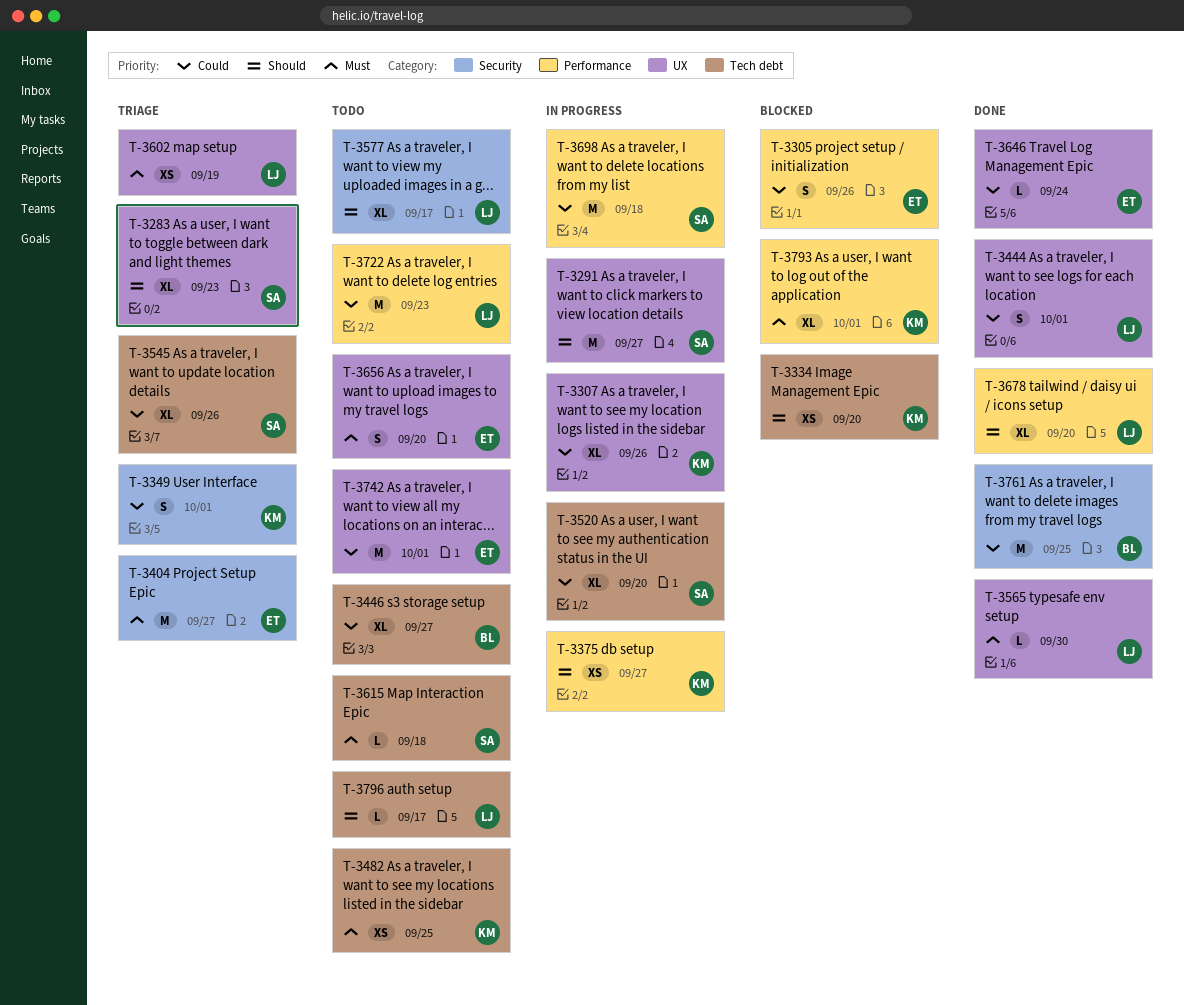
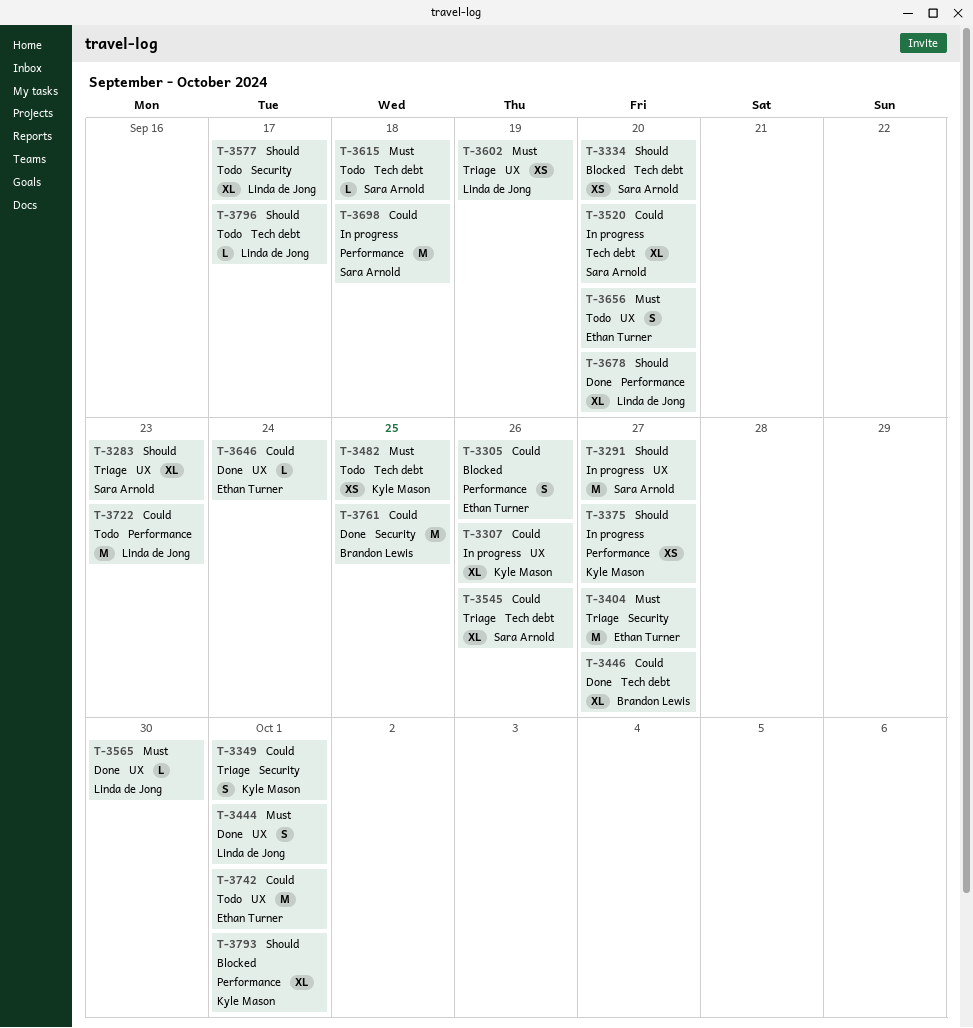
T-3334, owner: Kyle Mason -> Sara Arnold
T-3444, priority: Could -> Must
T-3446, status: Todo -> Done
T-3793, priority: Must -> Should

